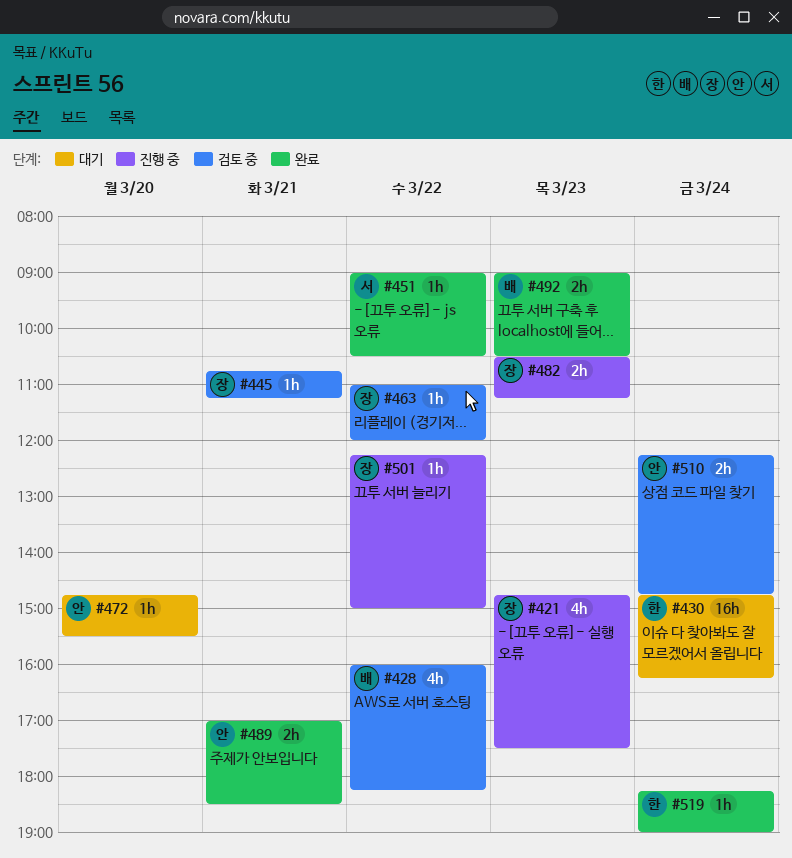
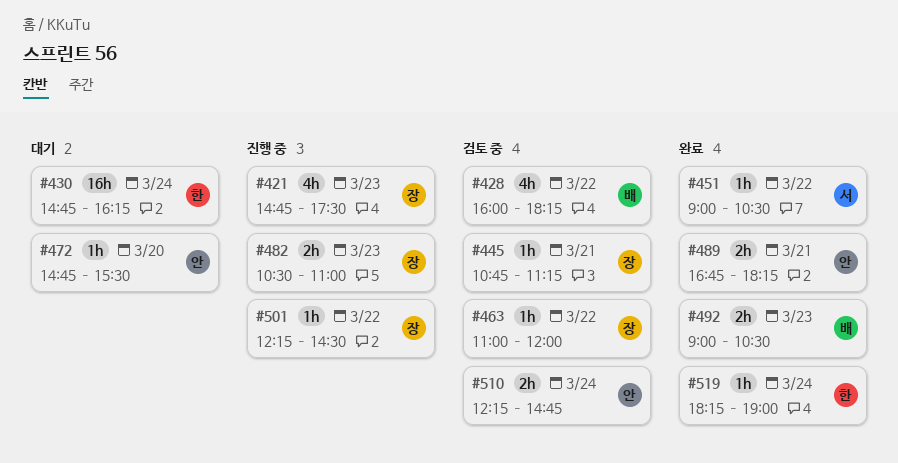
#482, ends: 11:15 -> 11:00
#489, begins: 17:00 -> 16:45
#489, ends: 18:30 -> 18:15
#501, ends: 15:00 -> 14:30

